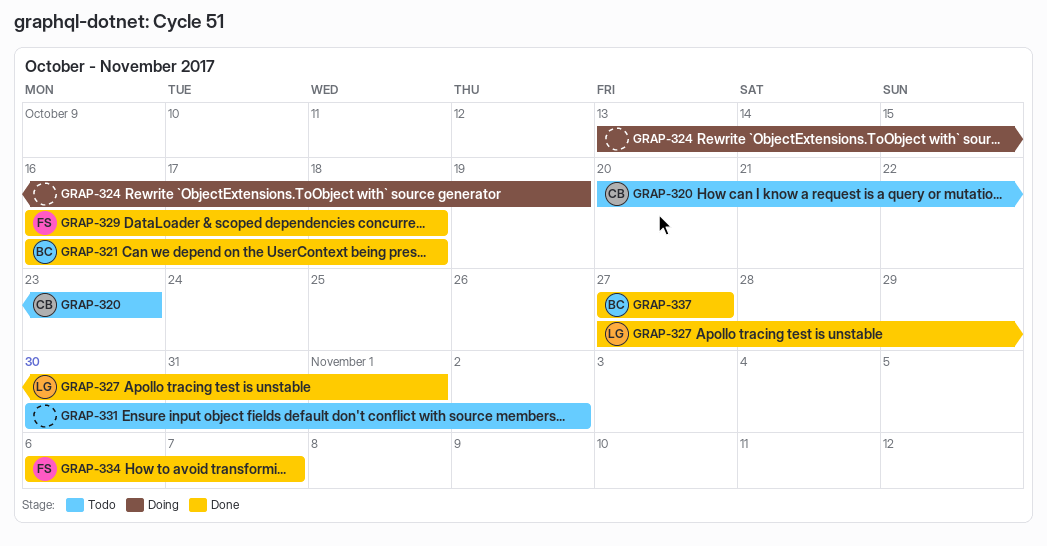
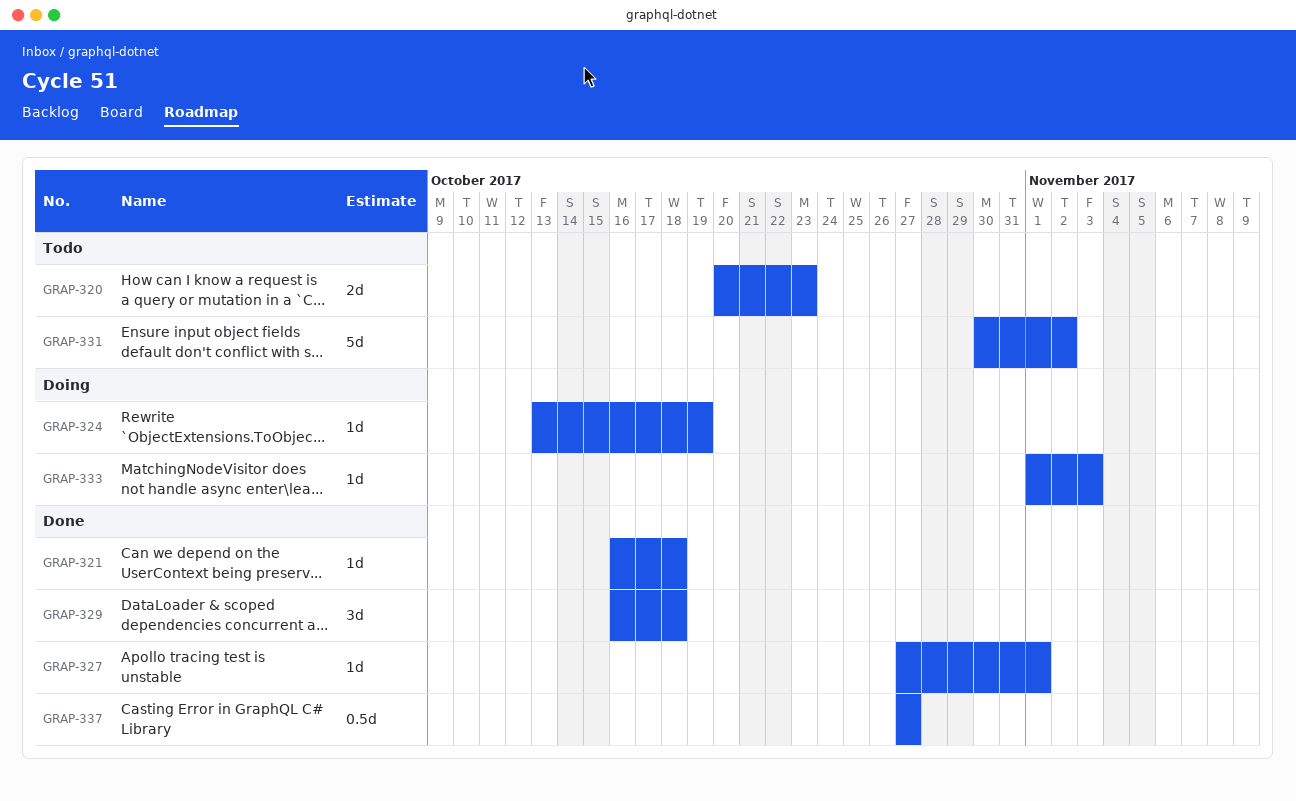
GRAP-333: none -> present
GRAP-334: present -> none

